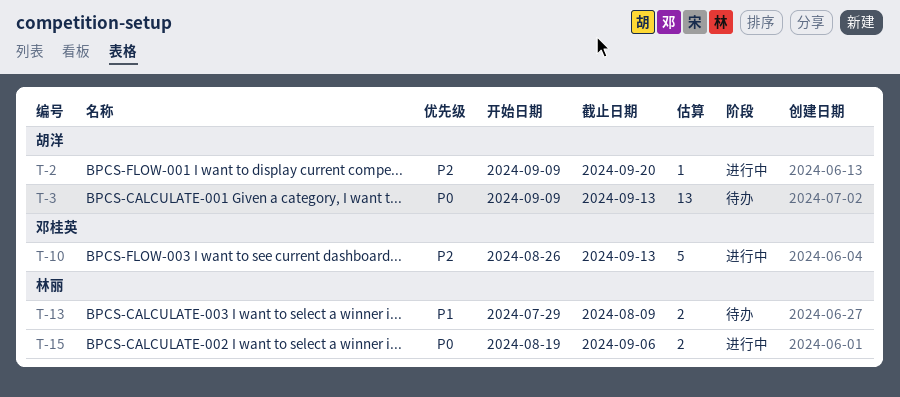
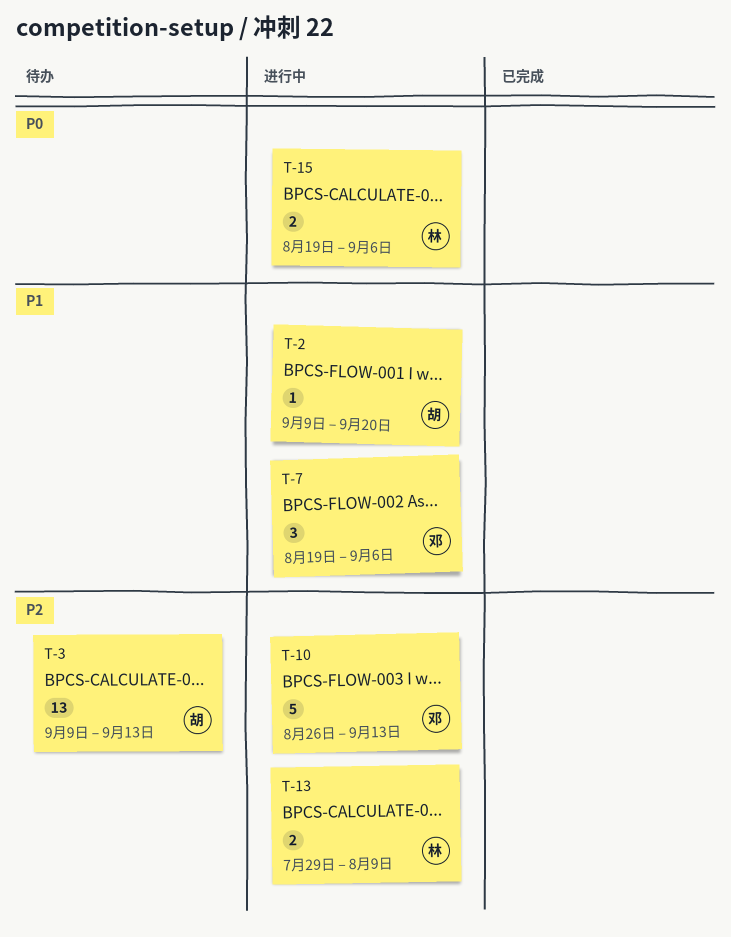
T-2, priority: P2 -> P1
T-3, priority: P0 -> P2
T-7: none -> present
T-13, status: 待办 -> 进行中
T-13, priority: P1 -> P2

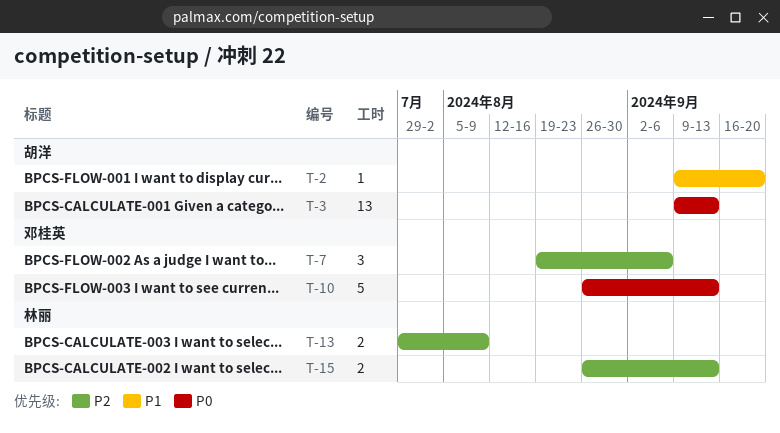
T-3, priority: P2 -> P0
T-7, priority: P1 -> P2
T-10, priority: P2 -> P0
T-15, priority: P0 -> P2
T-15, start: Aug 19 -> Aug 26
T-15, due: Sep 6 -> Sep 13

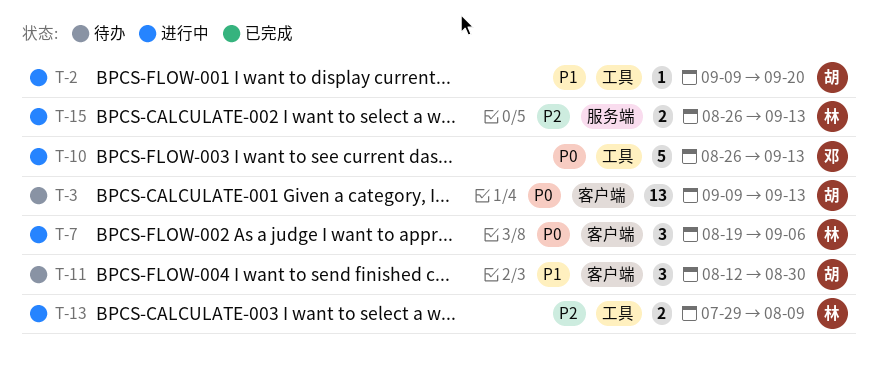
T-7, owner: 邓桂英 -> 林丽
T-7, priority: P2 -> P0
T-11: none -> present

